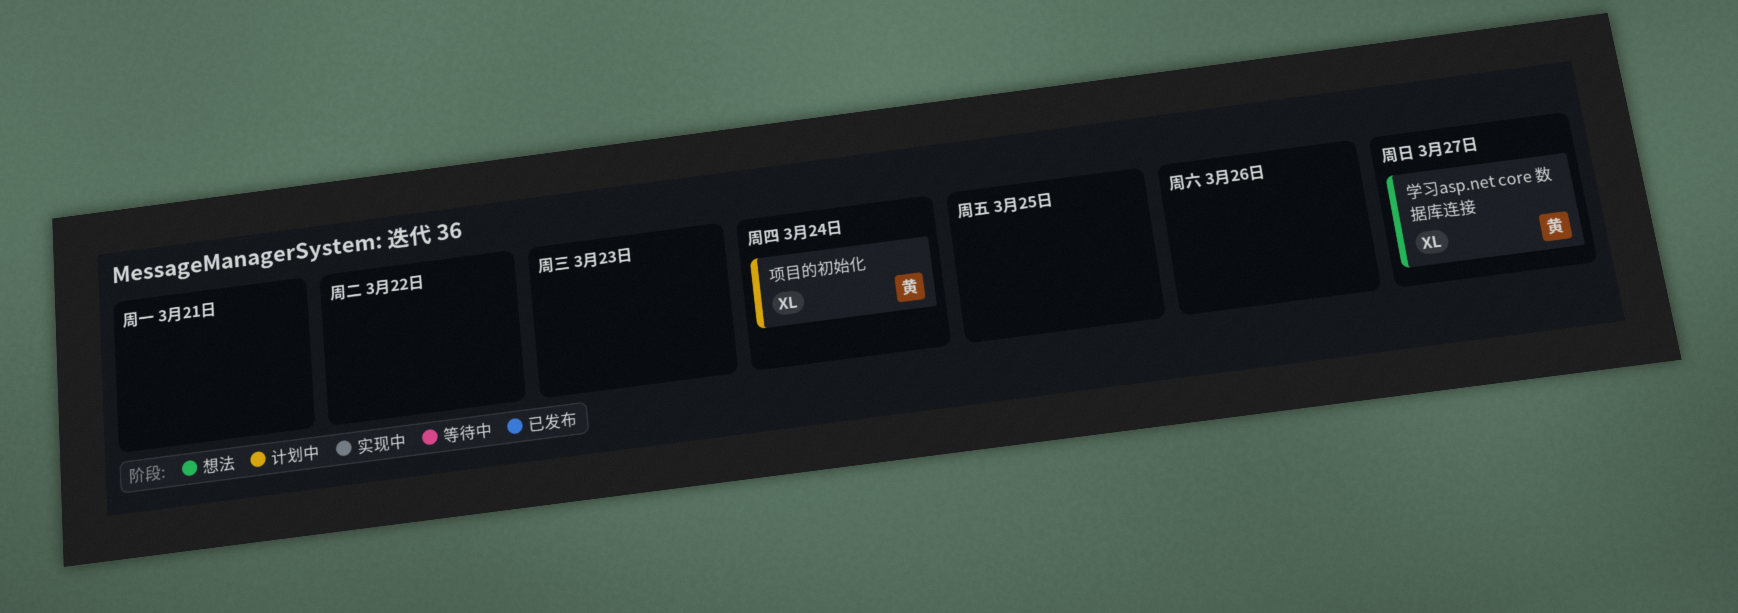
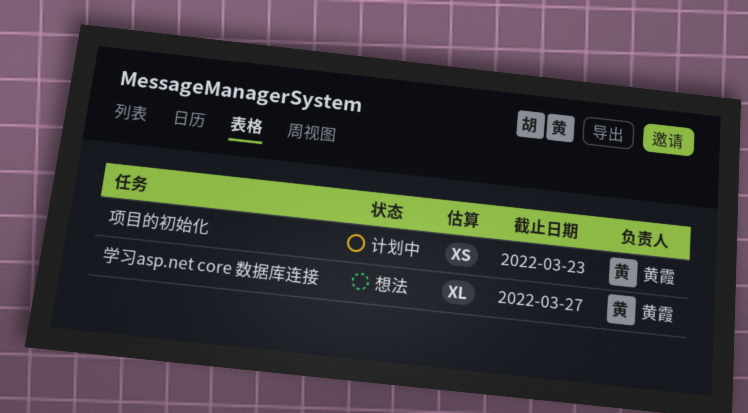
项目的初始化, estimate: XL -> XS
项目的初始化, due: Mar 24 -> Mar 23

